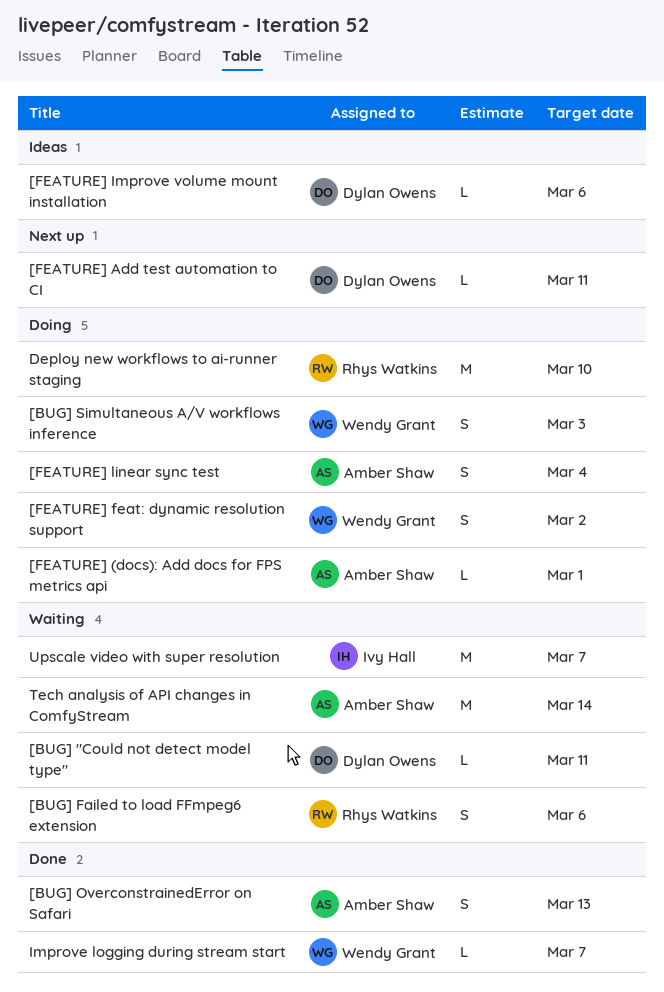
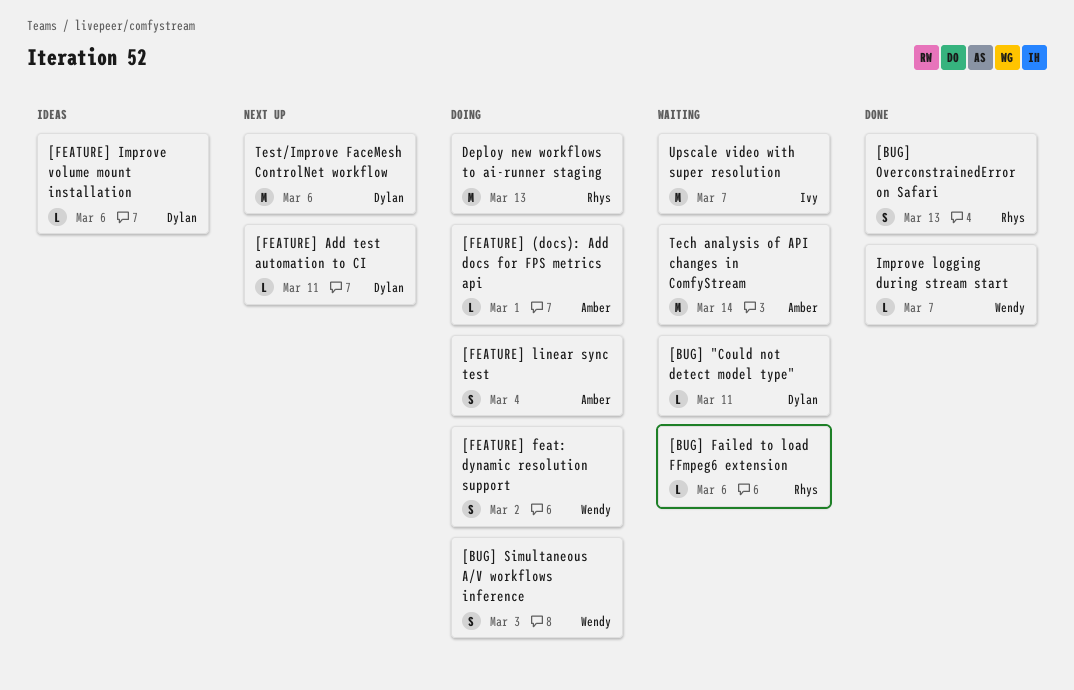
[BUG] Failed to load FFmpeg6 extension, estimate: S -> L
[BUG] OverconstrainedError on Safari, owner: Amber Shaw -> Rhys Watkins
Deploy new workflows to ai-runner staging, due: Mar 10 -> Mar 13
Test/Improve FaceMesh ControlNet workflow: none -> present

